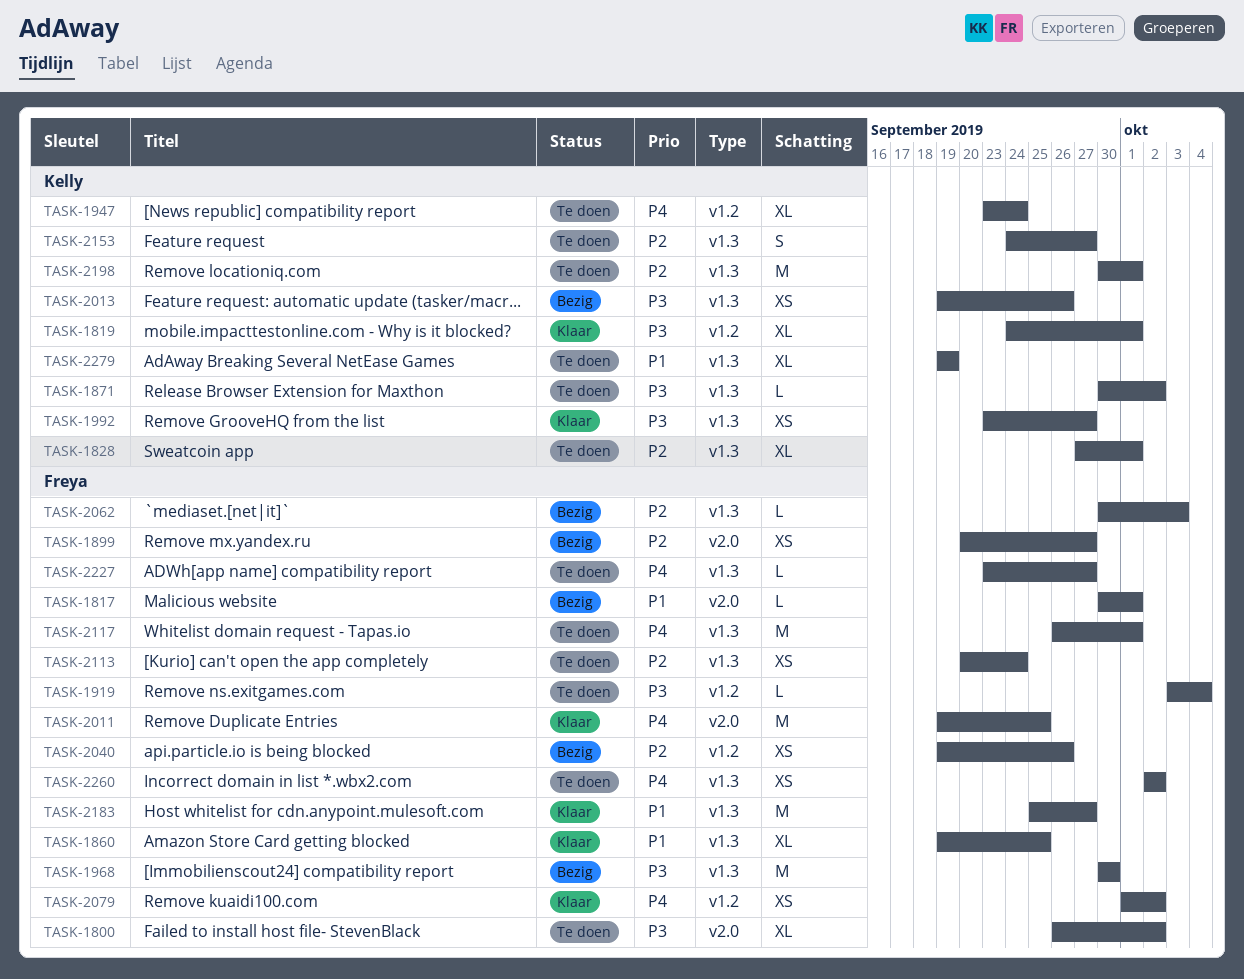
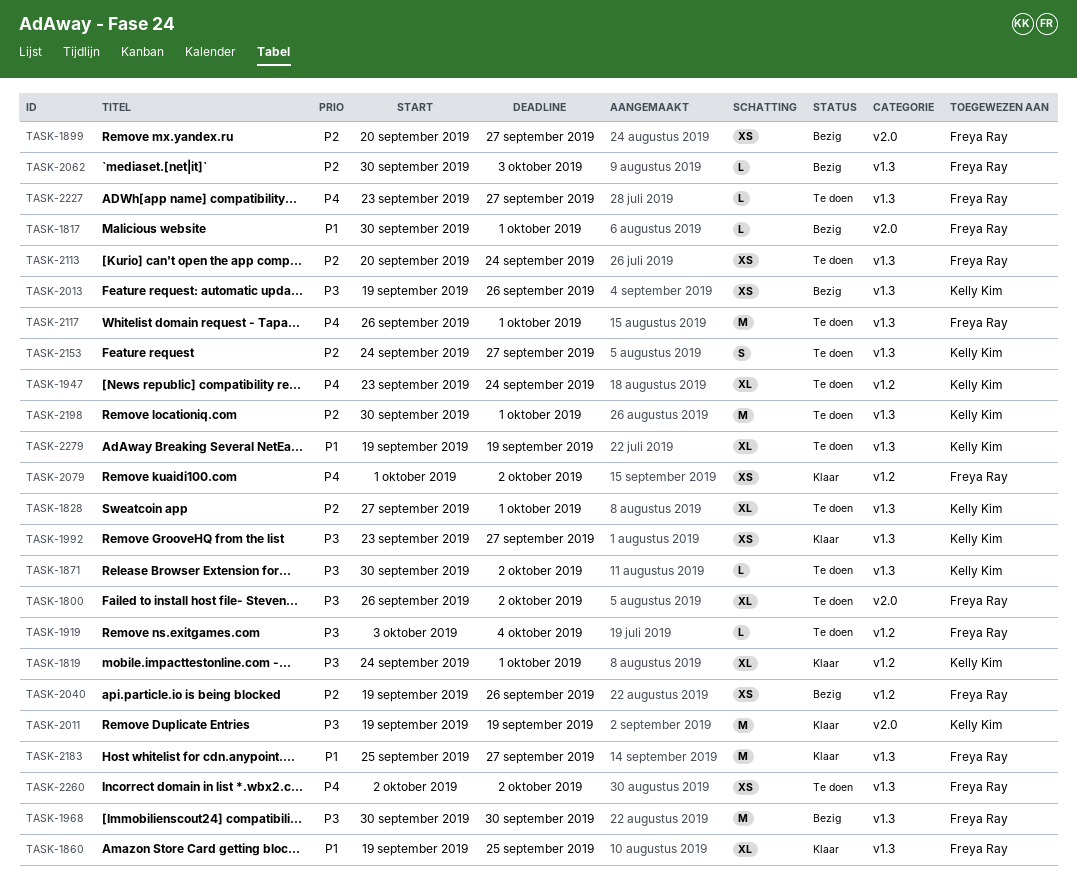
TASK-2011, owner: Freya Ray -> Kelly Kim
TASK-2011, priority: P4 -> P3
TASK-2011, due: Sep 25 -> Sep 19

